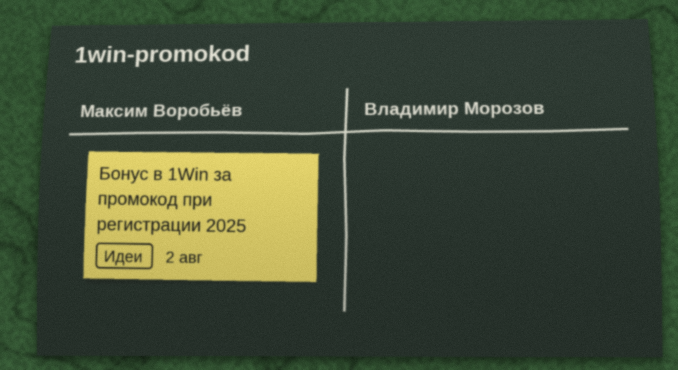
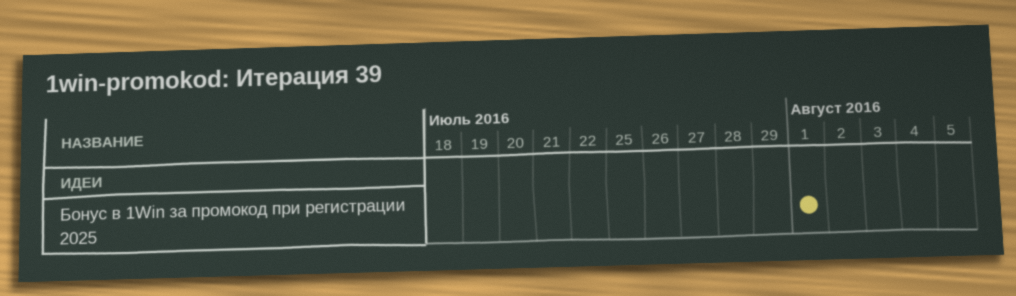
Бонус в 1Win за промокод при регистрации 2025, due: Aug 2 -> Aug 1

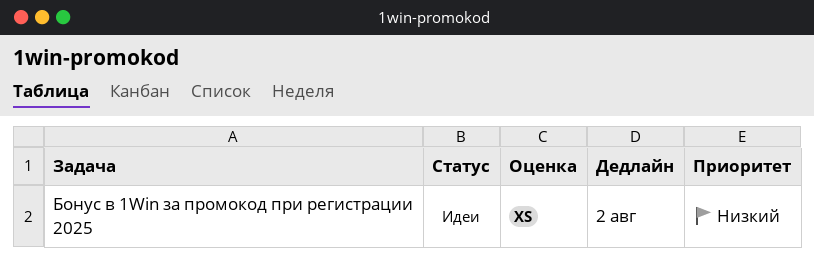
Бонус в 1Win за промокод при регистрации 2025, due: Aug 1 -> Aug 2

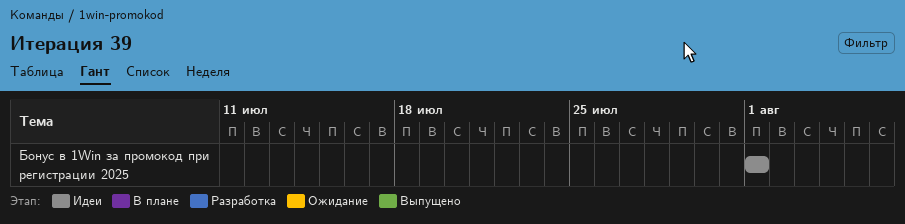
Бонус в 1Win за промокод при регистрации 2025, due: Aug 2 -> Aug 1

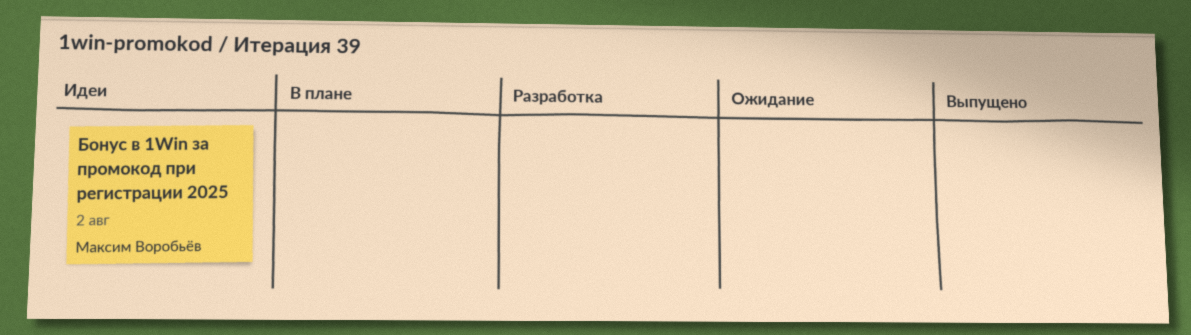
Бонус в 1Win за промокод при регистрации 2025, due: Aug 1 -> Aug 2

